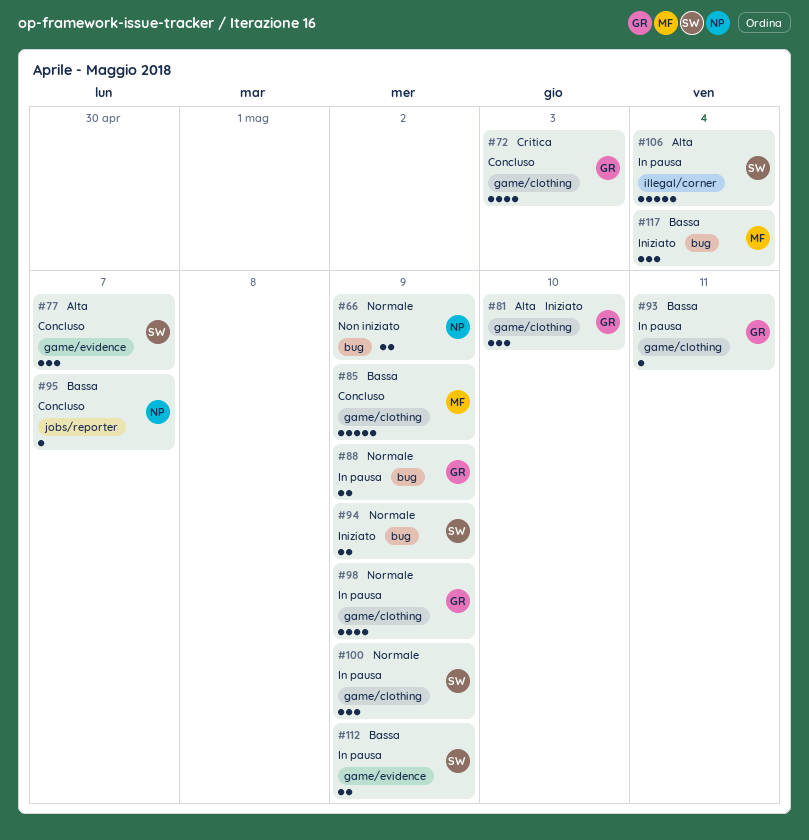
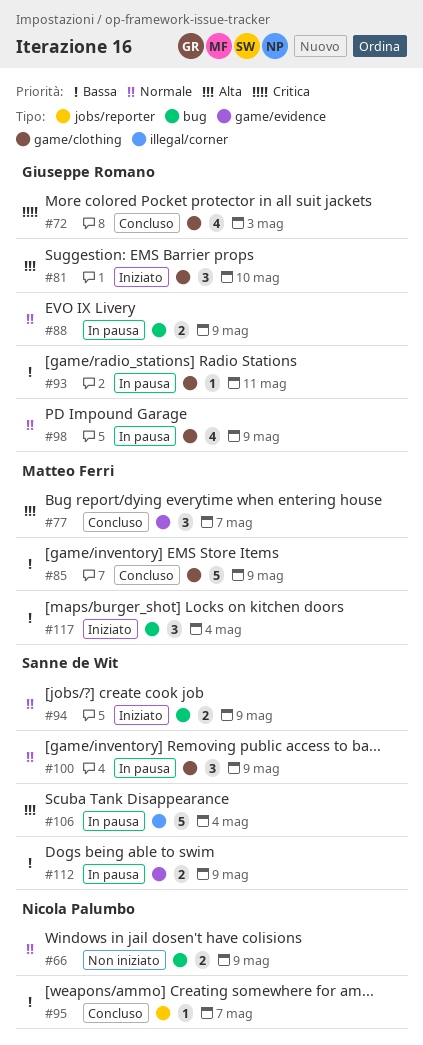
#77, owner: Sanne de Wit -> Matteo Ferri

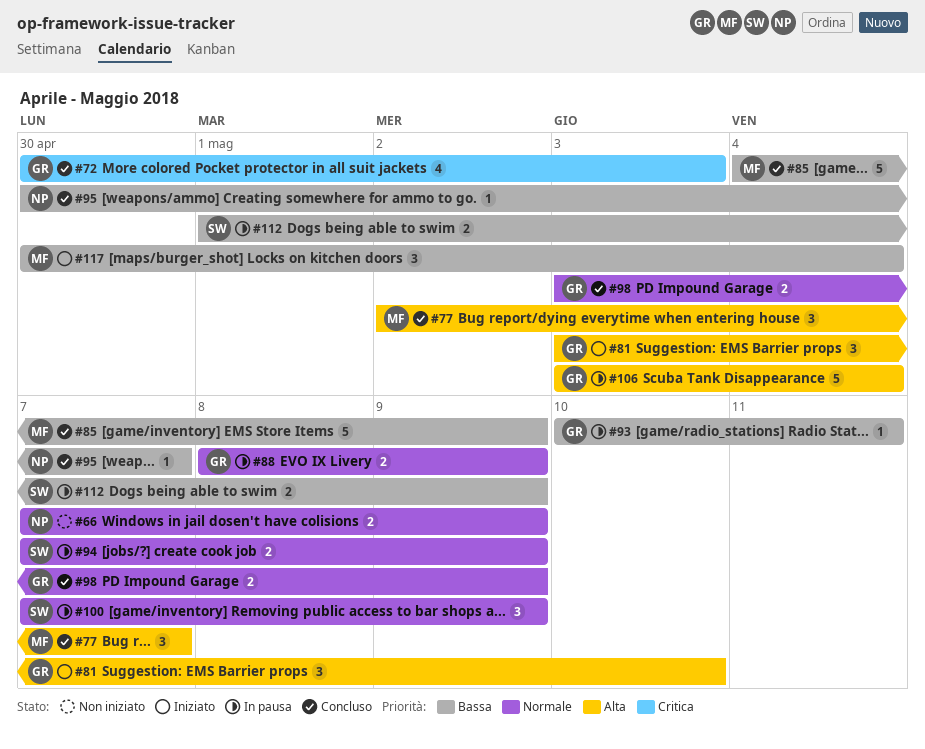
#94, status: Iniziato -> In pausa
#98, status: In pausa -> Concluso
#98, estimate: 4 -> 2
#106, owner: Sanne de Wit -> Giuseppe Romano

